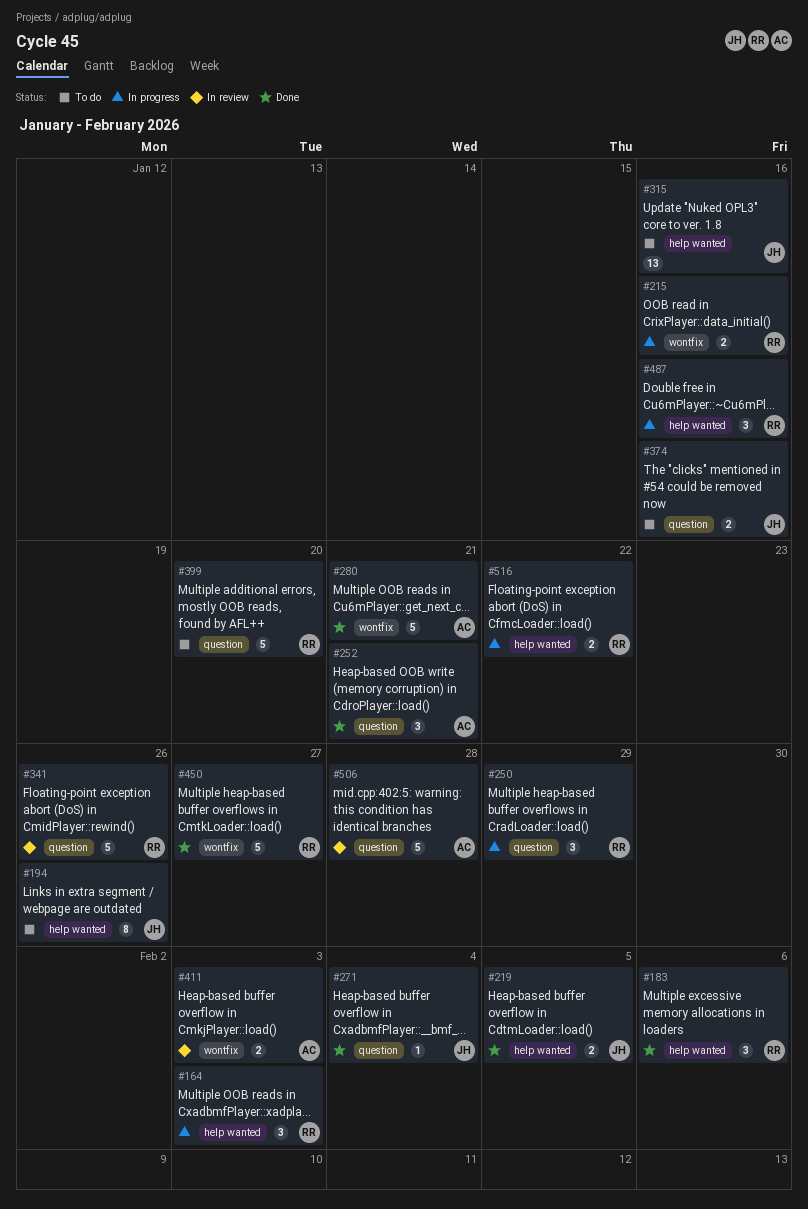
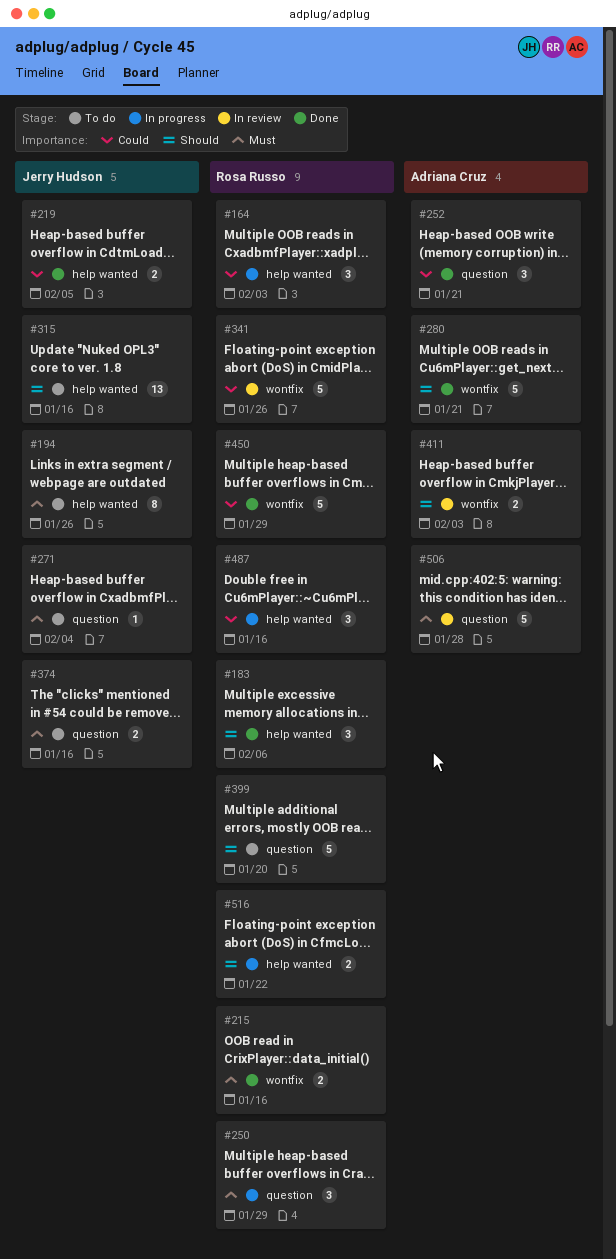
#215, status: In progress -> Done
#271, status: Done -> To do
#341, label: question -> wontfix
#450, due: Jan 27 -> Jan 29

